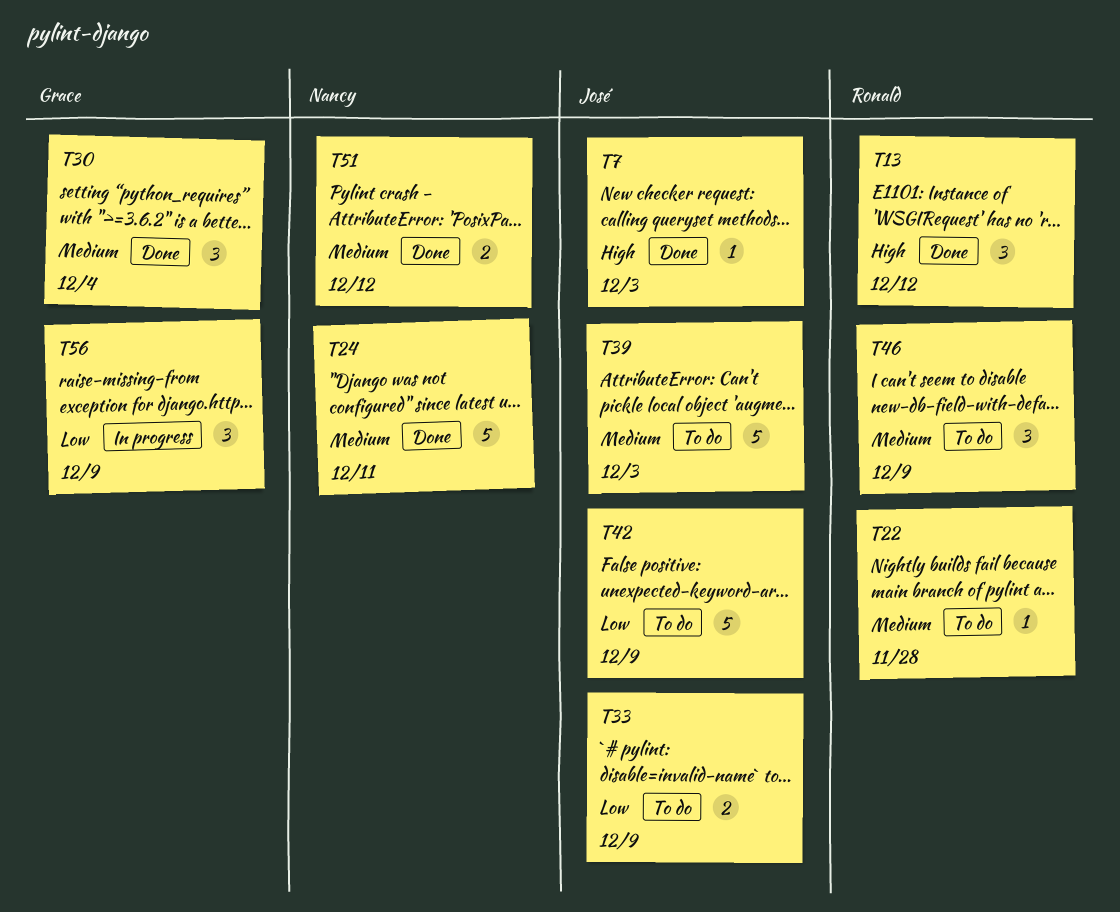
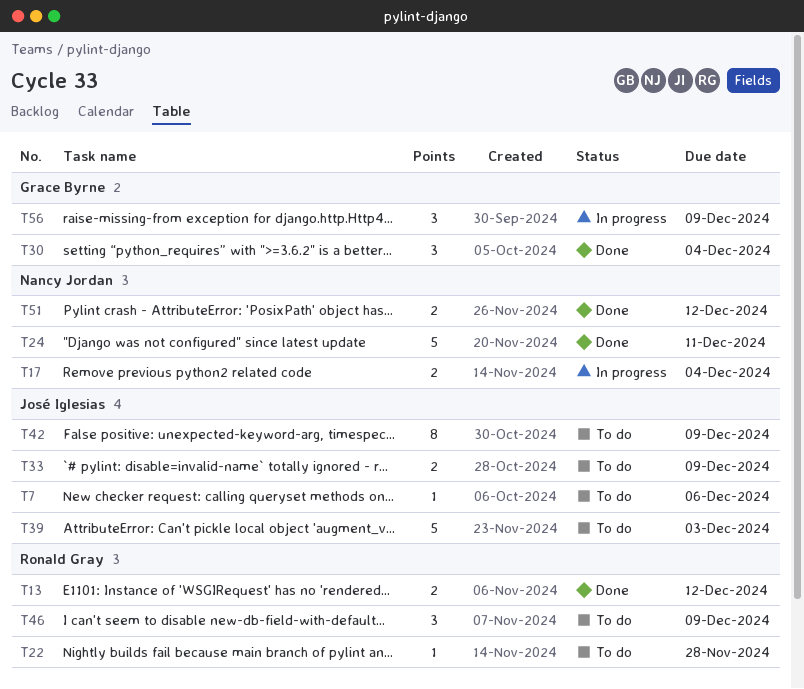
T7, status: Done -> To do
T7, due: Dec 3 -> Dec 6
T13, estimate: 3 -> 2
T17: none -> present
T42, estimate: 5 -> 8

